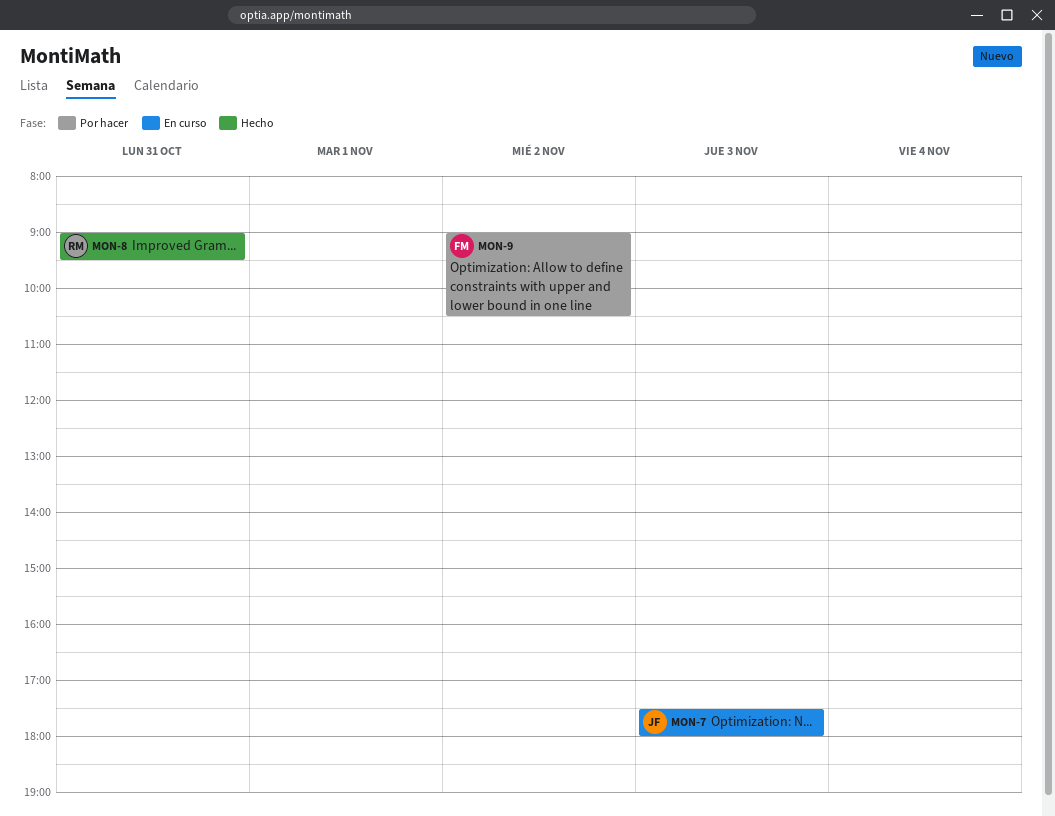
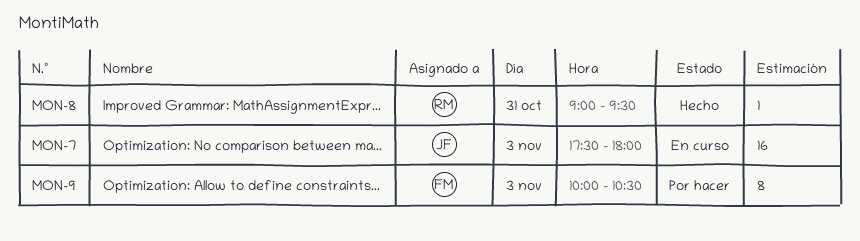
MON-9, day: Nov 2 -> Nov 3
MON-9, begins: 09:00 -> 10:00

